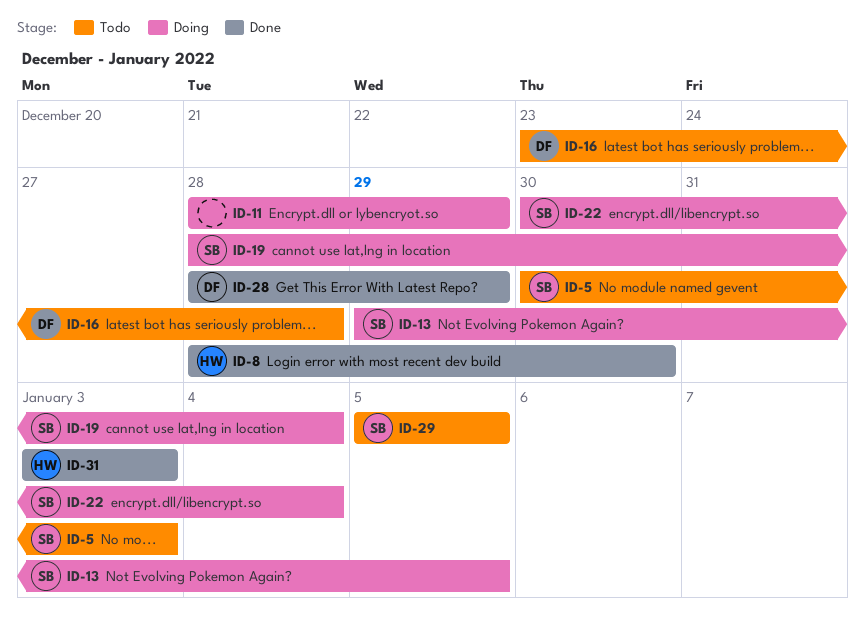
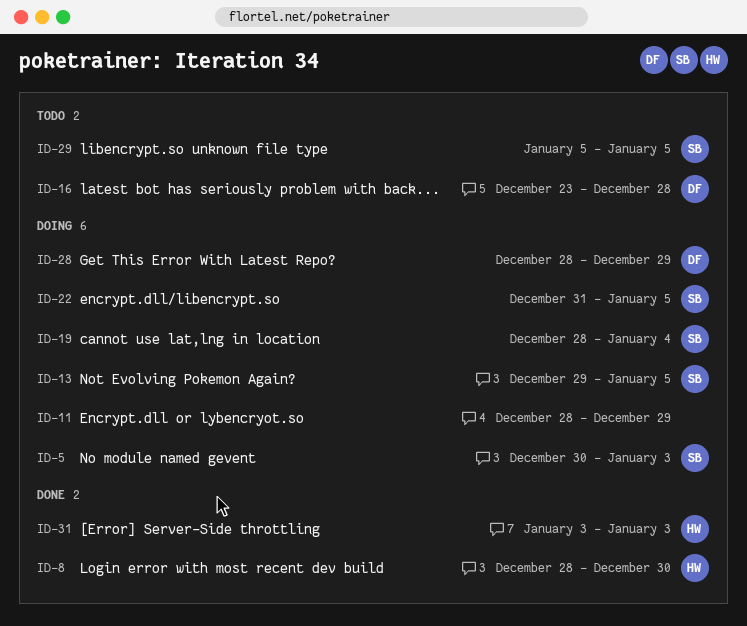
ID-5, status: Todo -> Doing
ID-22, start: Dec 30 -> Dec 31
ID-22, due: Jan 4 -> Jan 5
ID-28, status: Done -> Doing

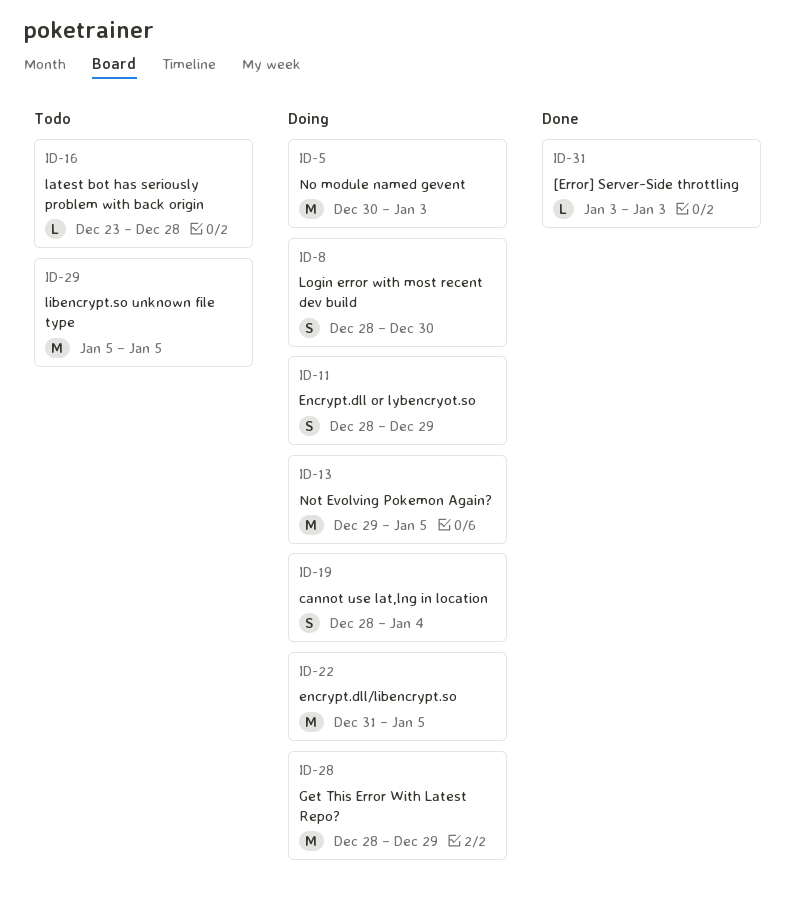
ID-8, status: Done -> Doing

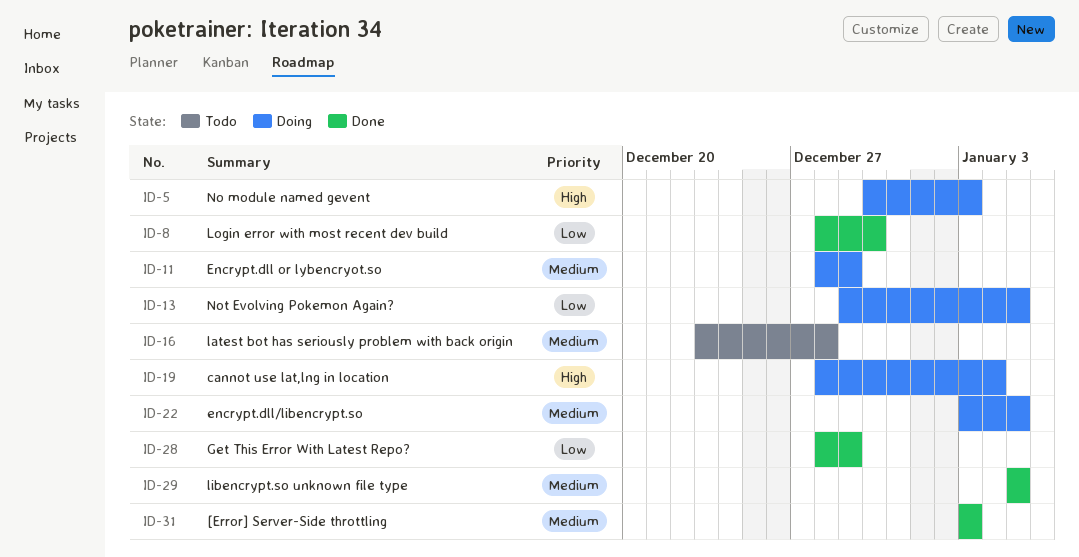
ID-8, status: Doing -> Done
ID-22, start: Dec 31 -> Jan 3
ID-28, status: Doing -> Done
ID-29, status: Todo -> Done

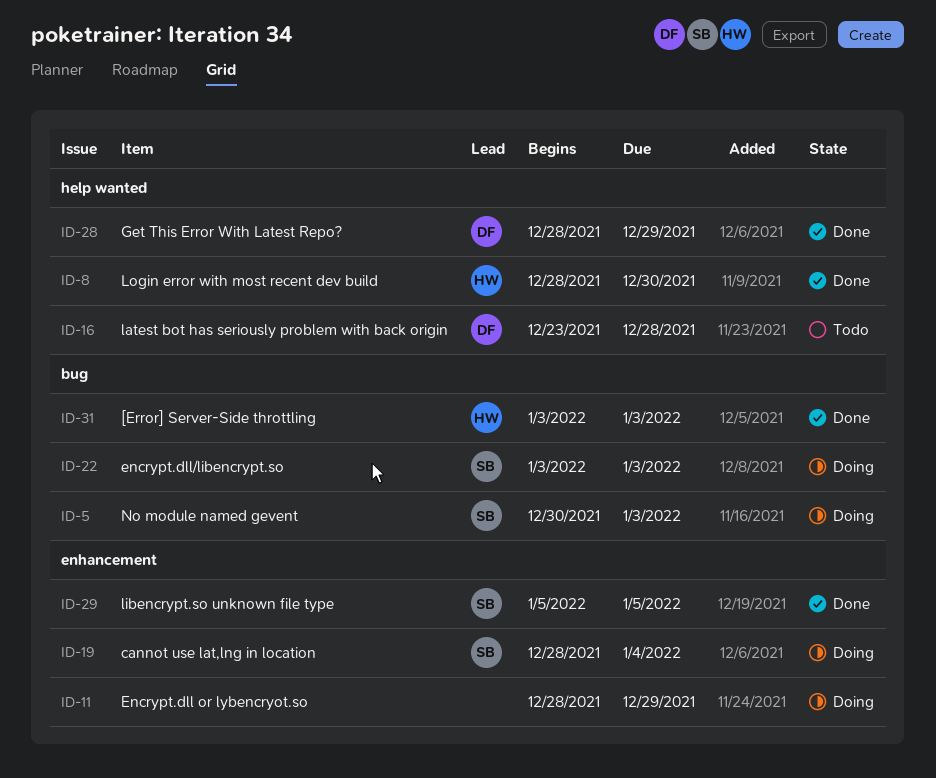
ID-13: present -> none
ID-22, due: Jan 5 -> Jan 3

